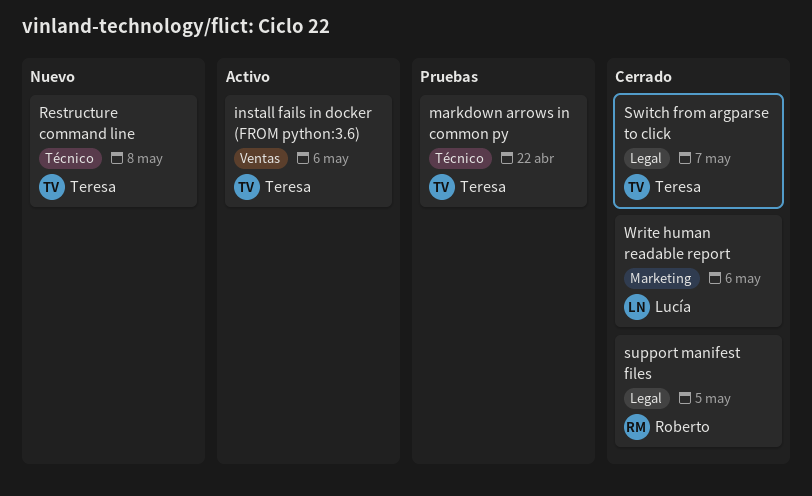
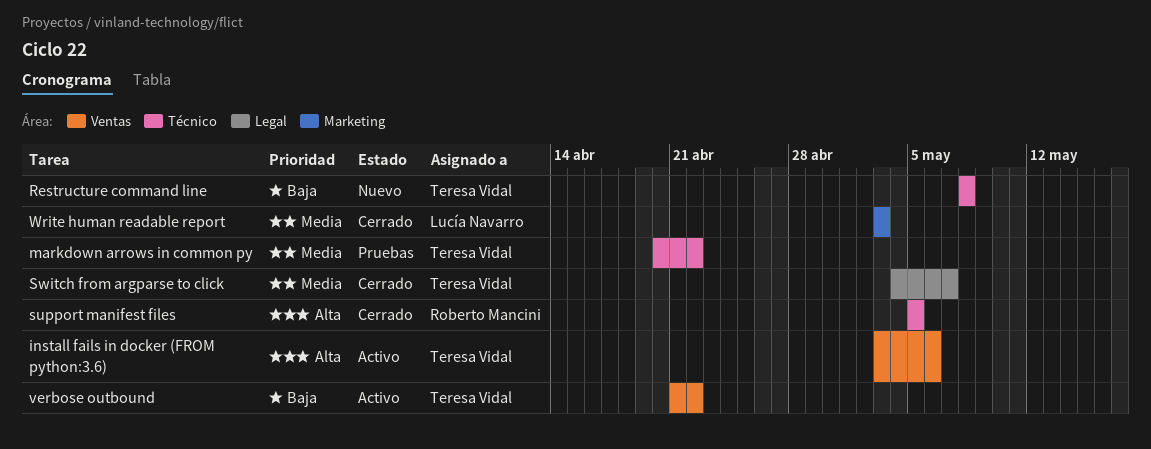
support manifest files, label: Legal -> Técnico
verbose outbound: none -> present
Write human readable report, due: May 6 -> May 3

